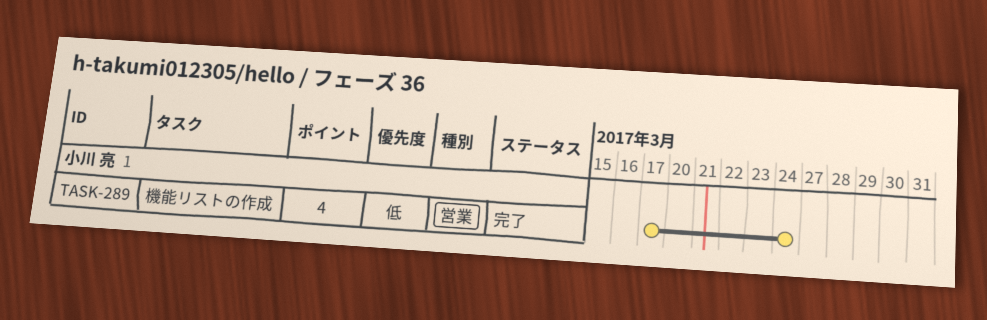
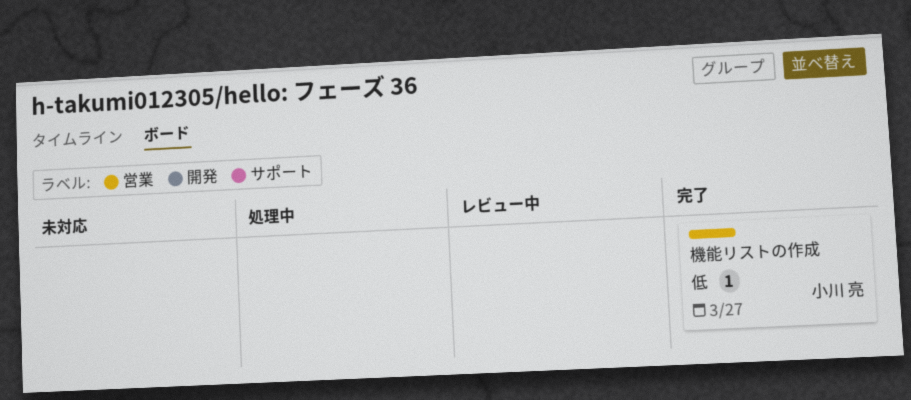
機能リストの作成, estimate: 4 -> 1
機能リストの作成, due: Mar 24 -> Mar 27

